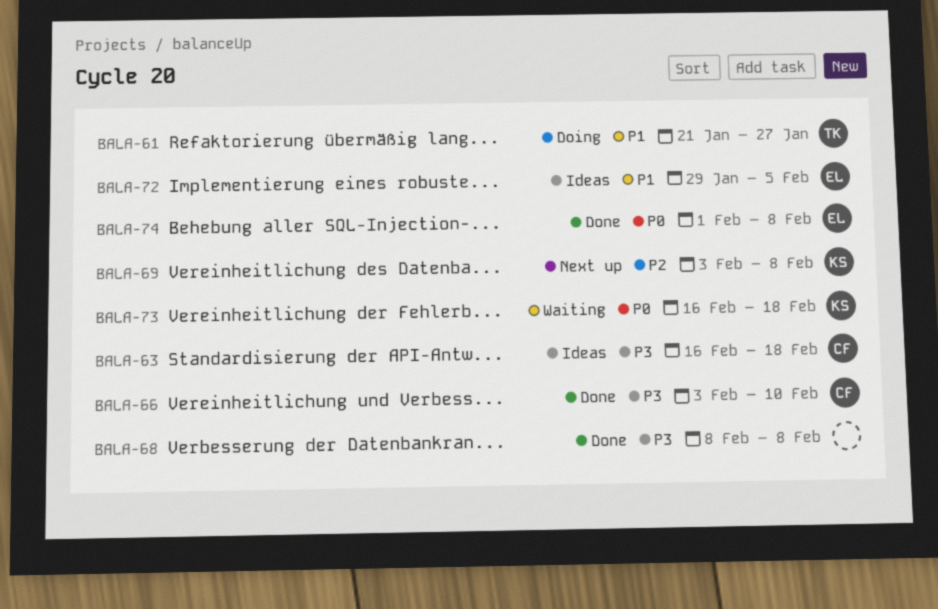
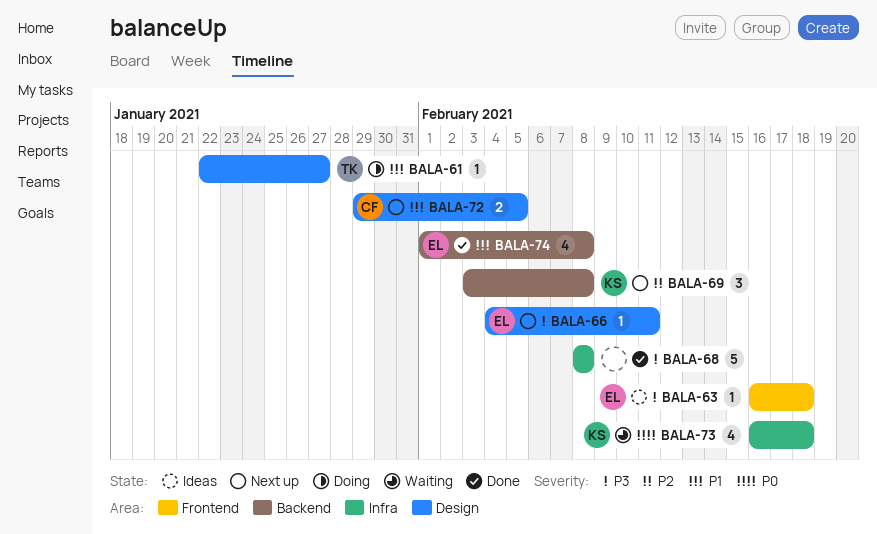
BALA-61, start: Jan 21 -> Jan 22
BALA-63, owner: CF -> EL
BALA-66, status: Done -> Next up
BALA-66, owner: CF -> EL
BALA-66, start: Feb 3 -> Feb 4
BALA-66, due: Feb 10 -> Feb 11
BALA-72, status: Ideas -> Next up
BALA-72, owner: EL -> CF
BALA-74, priority: P0 -> P1

